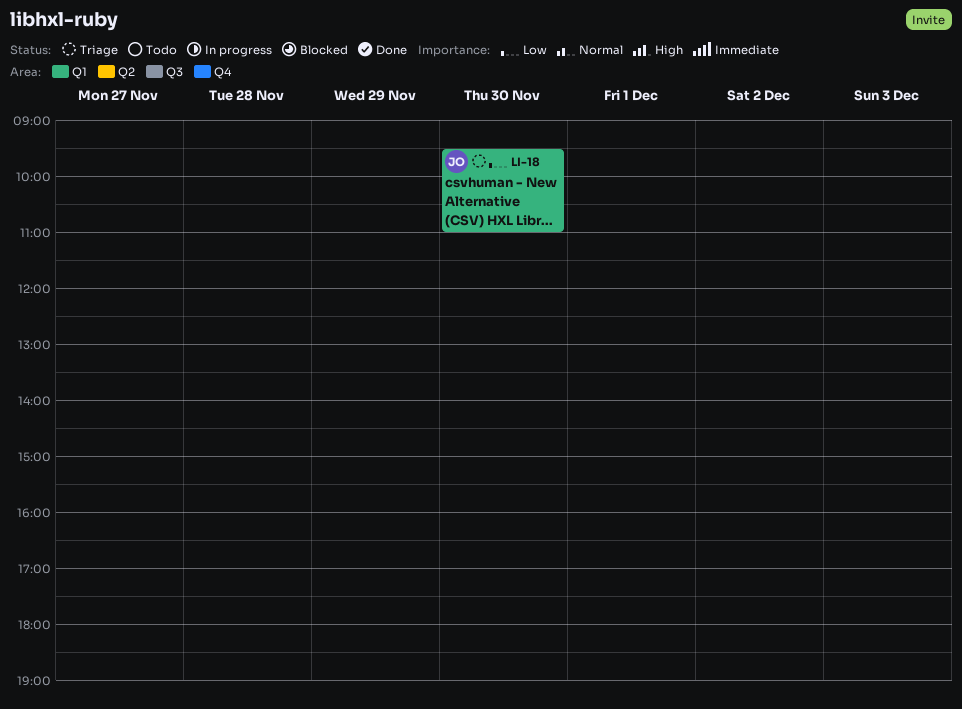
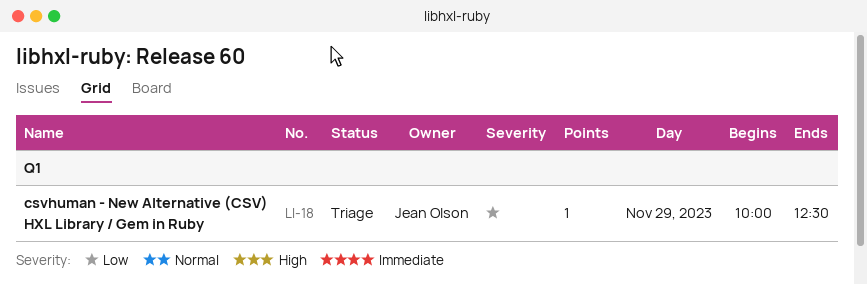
LI-18, day: Nov 30 -> Nov 29
LI-18, begins: 09:30 -> 10:00
LI-18, ends: 11:00 -> 12:30

